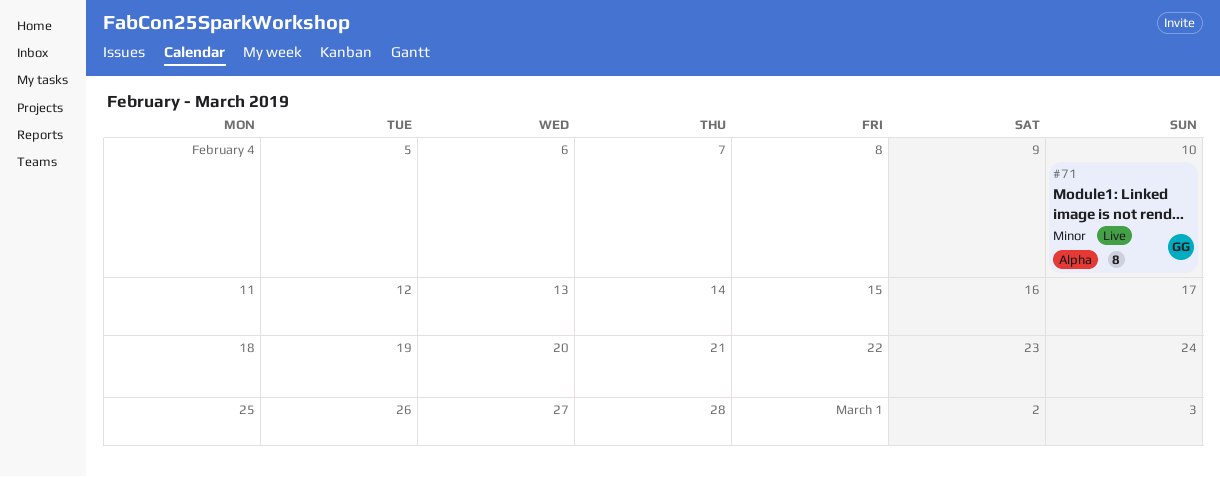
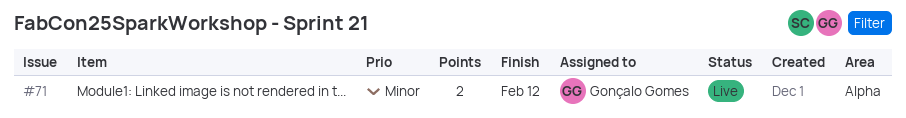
#71, estimate: 8 -> 2
#71, due: Feb 10 -> Feb 12

